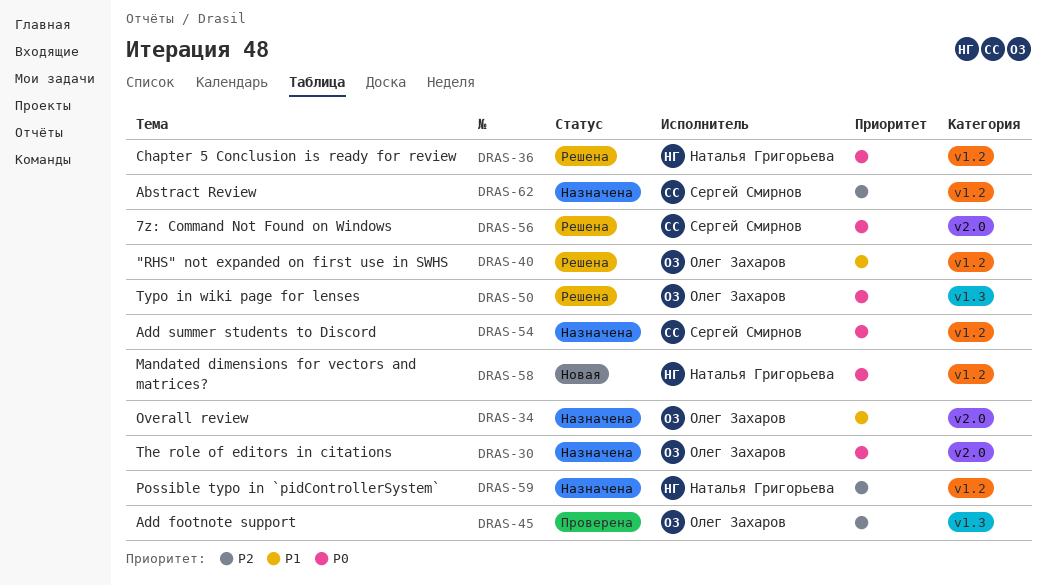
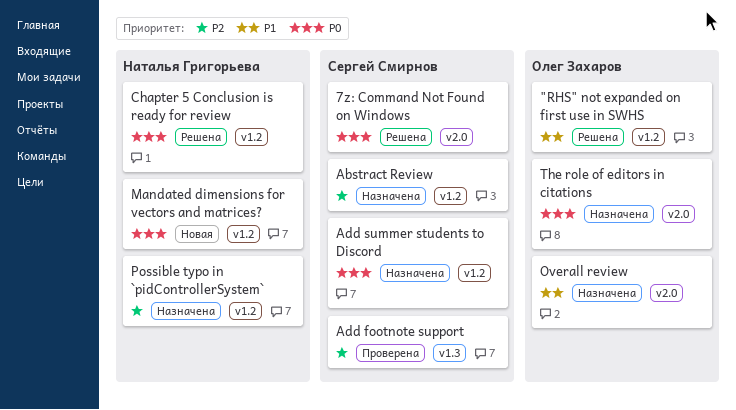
Add footnote support, owner: Олег Захаров -> Сергей Смирнов
Typo in wiki page for lenses: present -> none

